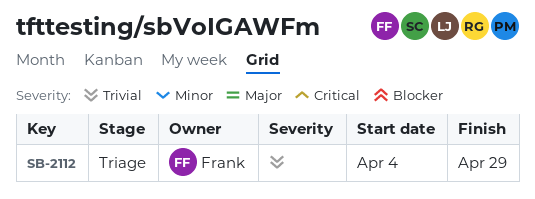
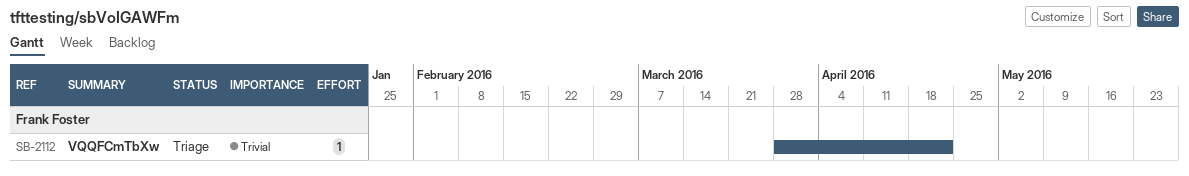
SB-2112, start: Apr 4 -> Mar 28
SB-2112, due: Apr 29 -> Apr 22

